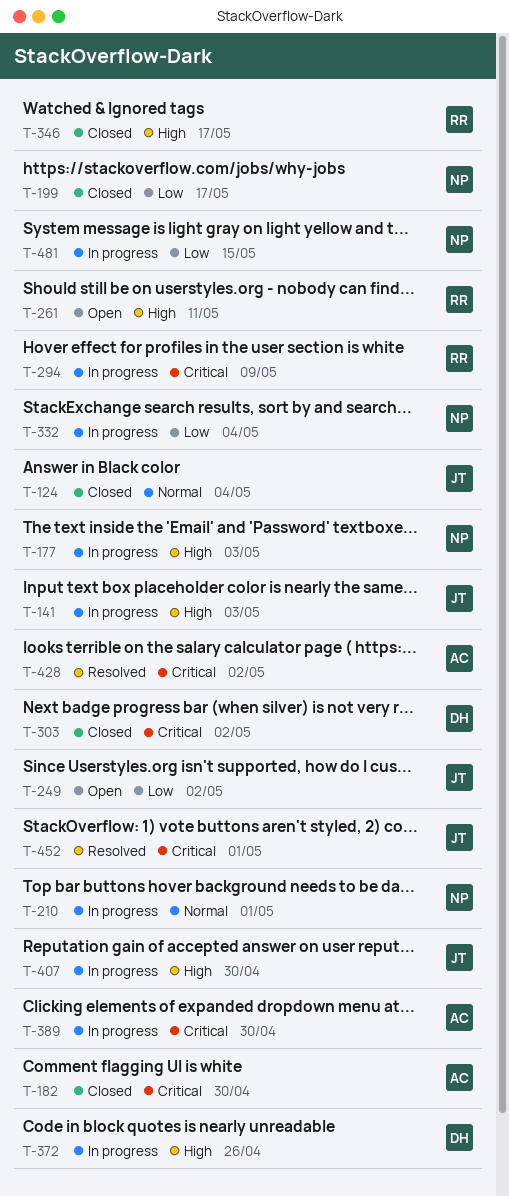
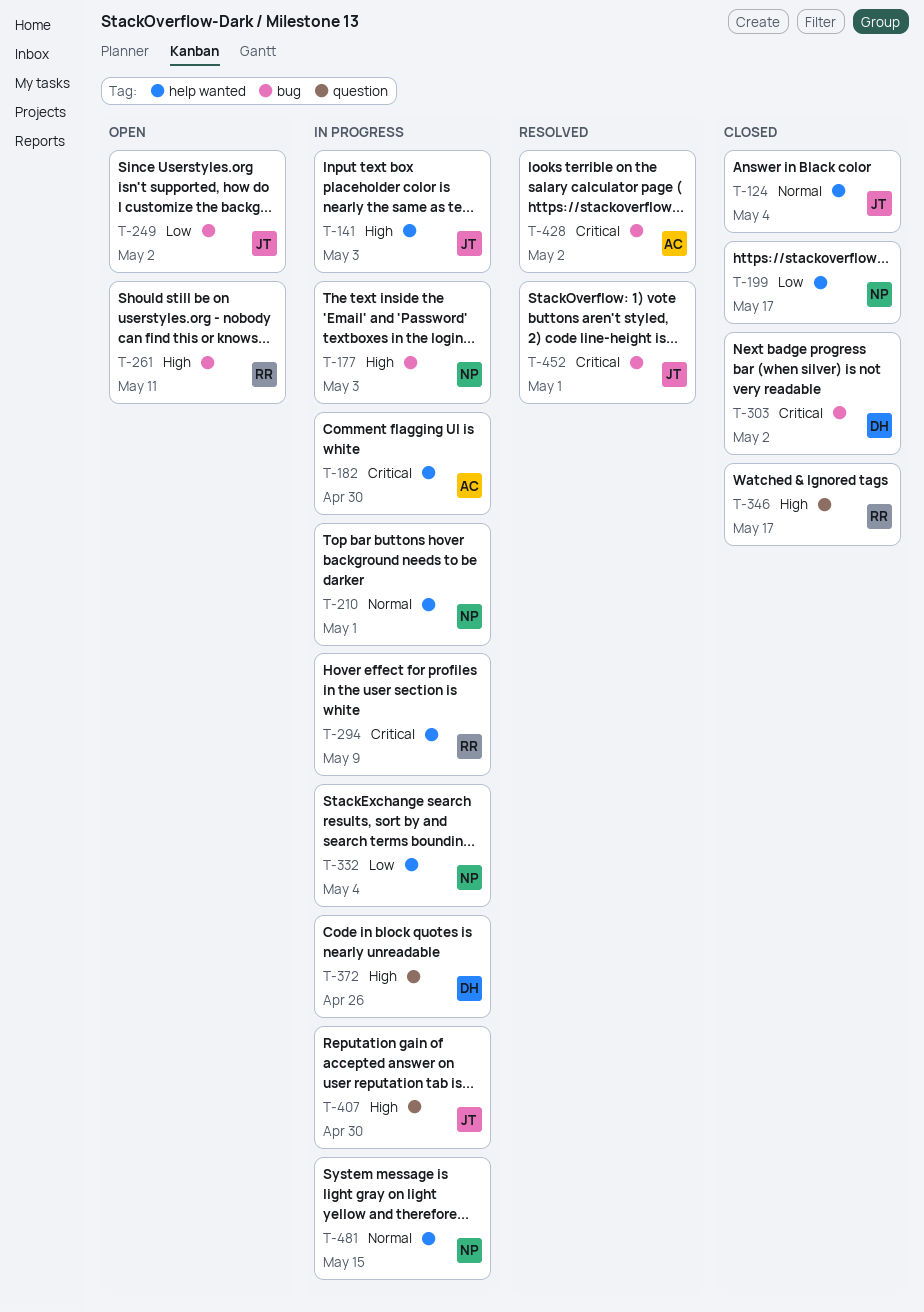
T-182, status: Closed -> In progress
T-389: present -> none
T-481, priority: Low -> Normal

